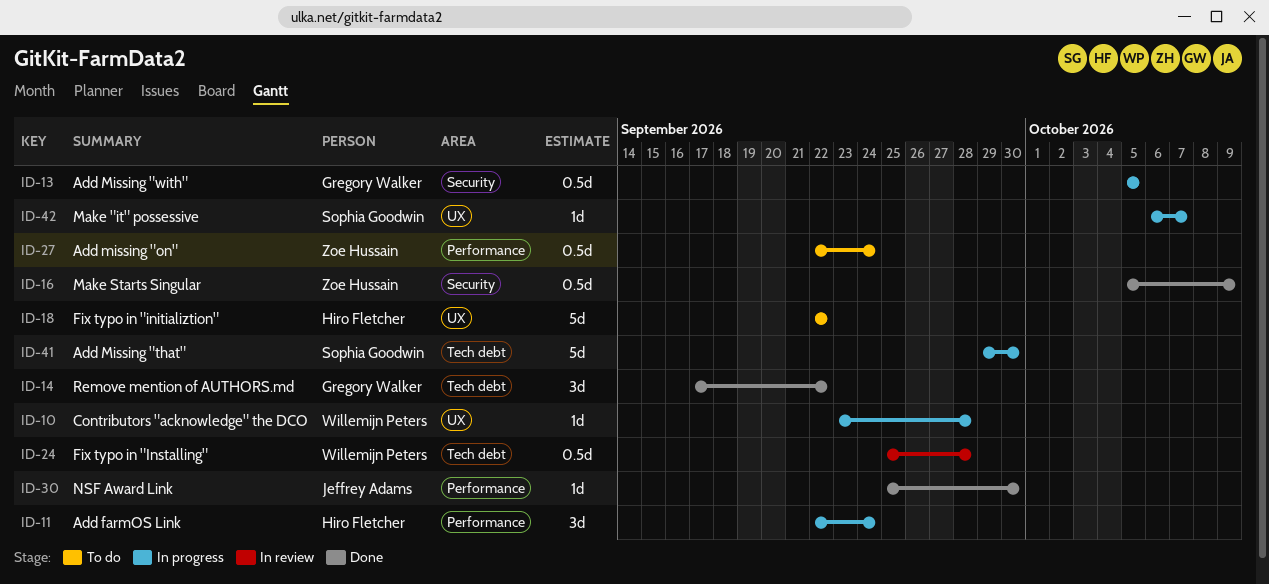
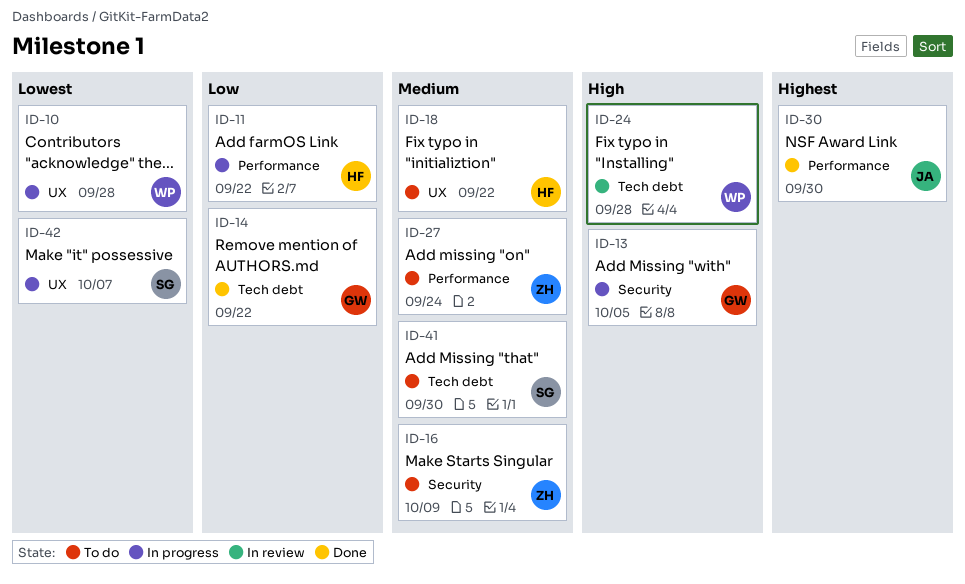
ID-11, due: Sep 24 -> Sep 22
ID-16, status: Done -> To do
ID-41, status: In progress -> To do

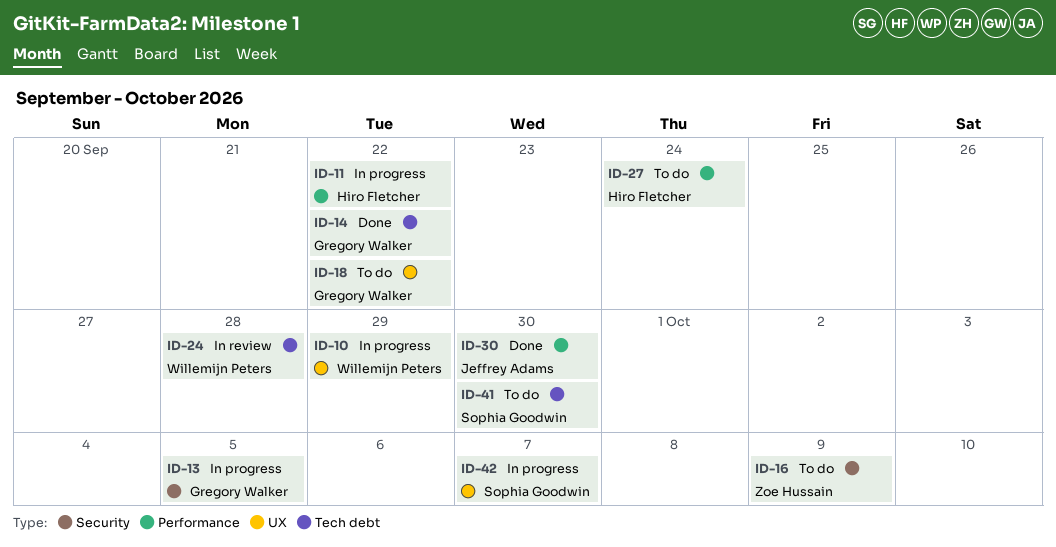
ID-10, due: Sep 28 -> Sep 29
ID-18, owner: Hiro Fletcher -> Gregory Walker
ID-27, owner: Zoe Hussain -> Hiro Fletcher

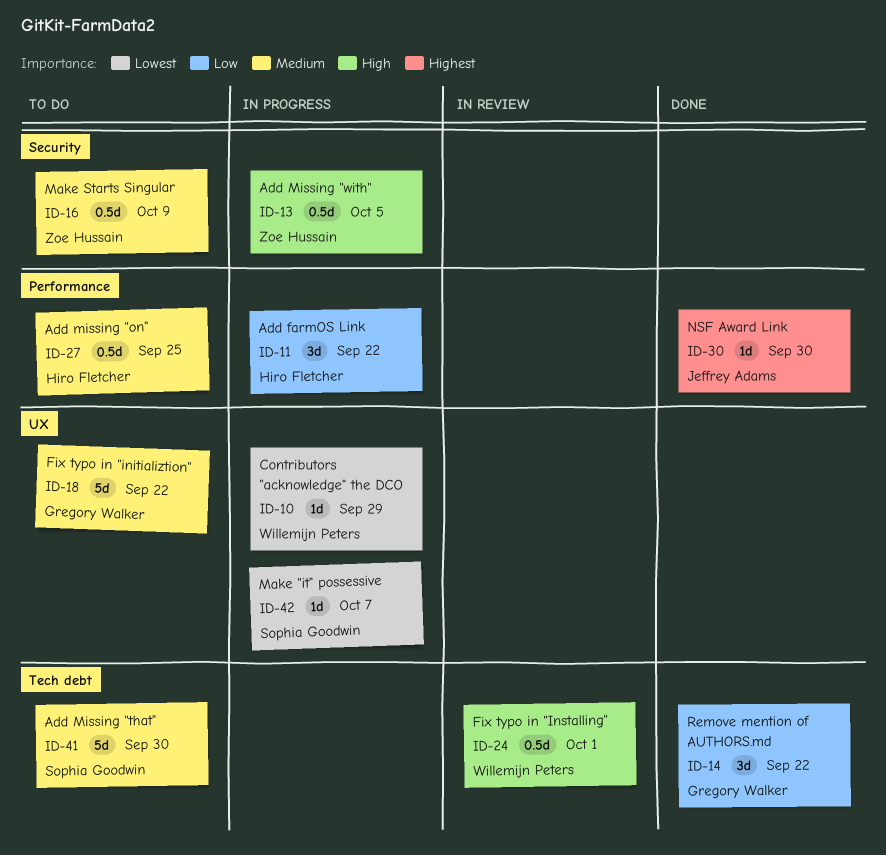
ID-13, owner: Gregory Walker -> Zoe Hussain
ID-24, due: Sep 28 -> Oct 1
ID-27, due: Sep 24 -> Sep 25

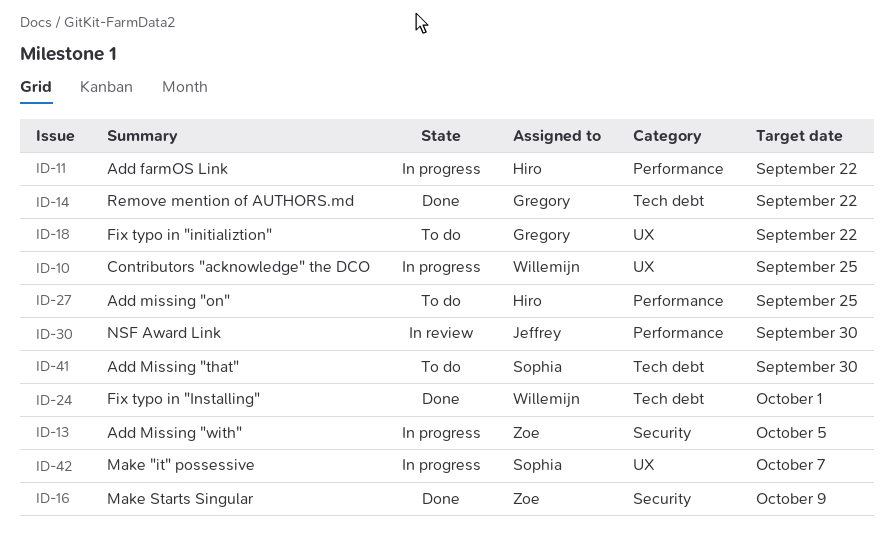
ID-10, due: Sep 29 -> Sep 25
ID-16, status: To do -> Done
ID-24, status: In review -> Done
ID-30, status: Done -> In review

